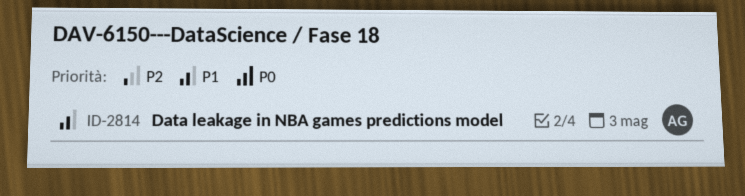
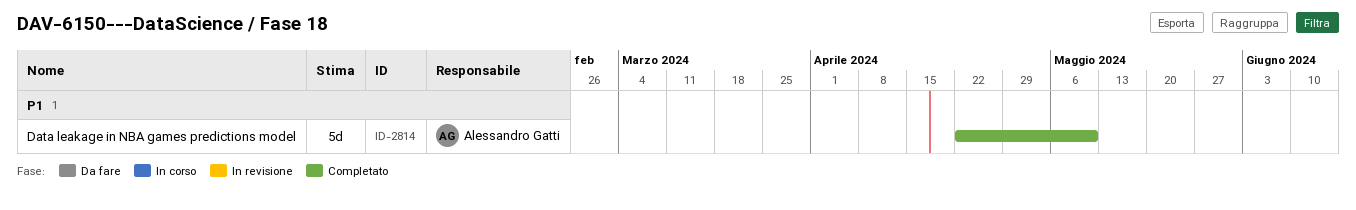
ID-2814, due: May 3 -> May 10

